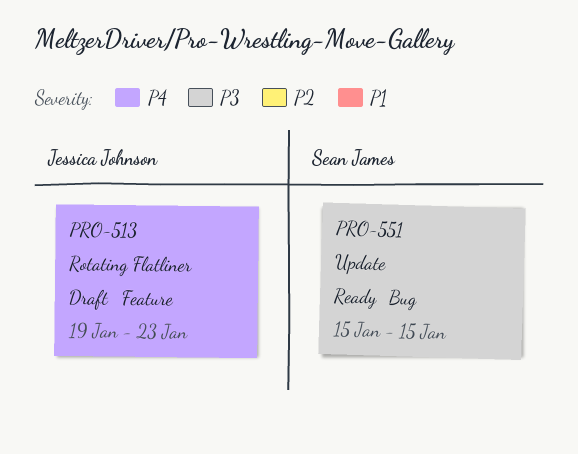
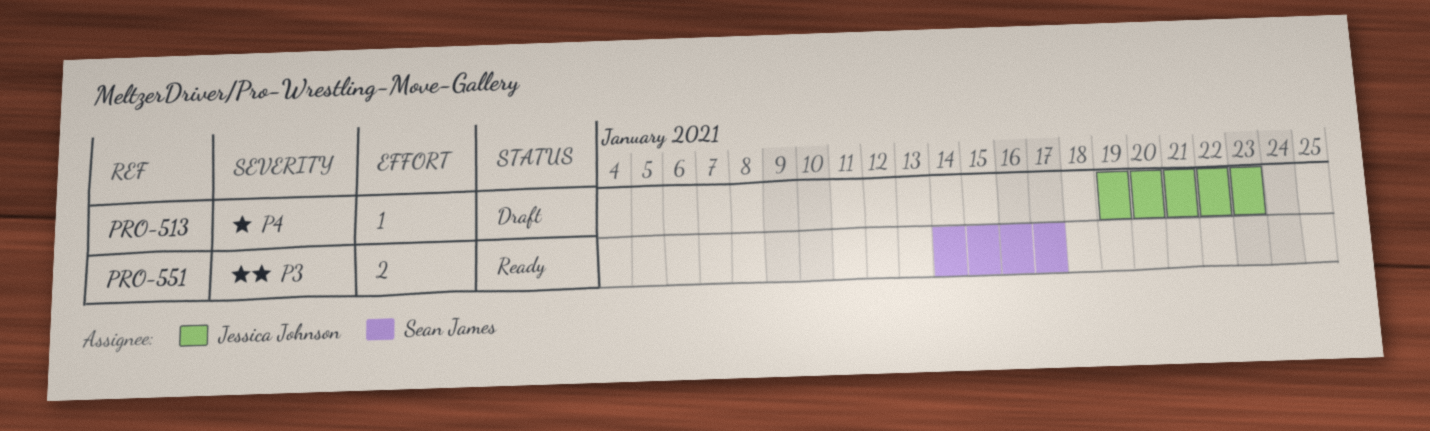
PRO-551, start: Jan 15 -> Jan 14
PRO-551, due: Jan 15 -> Jan 17

